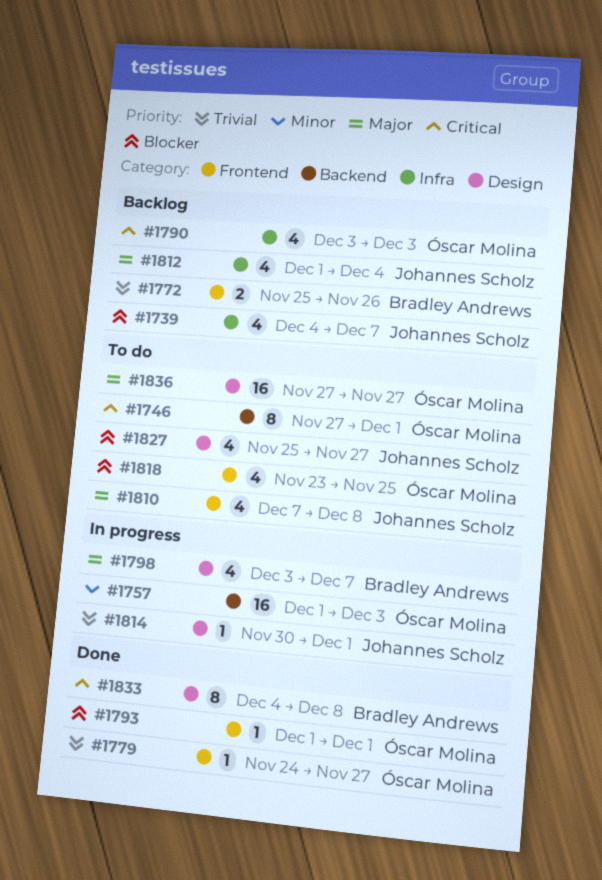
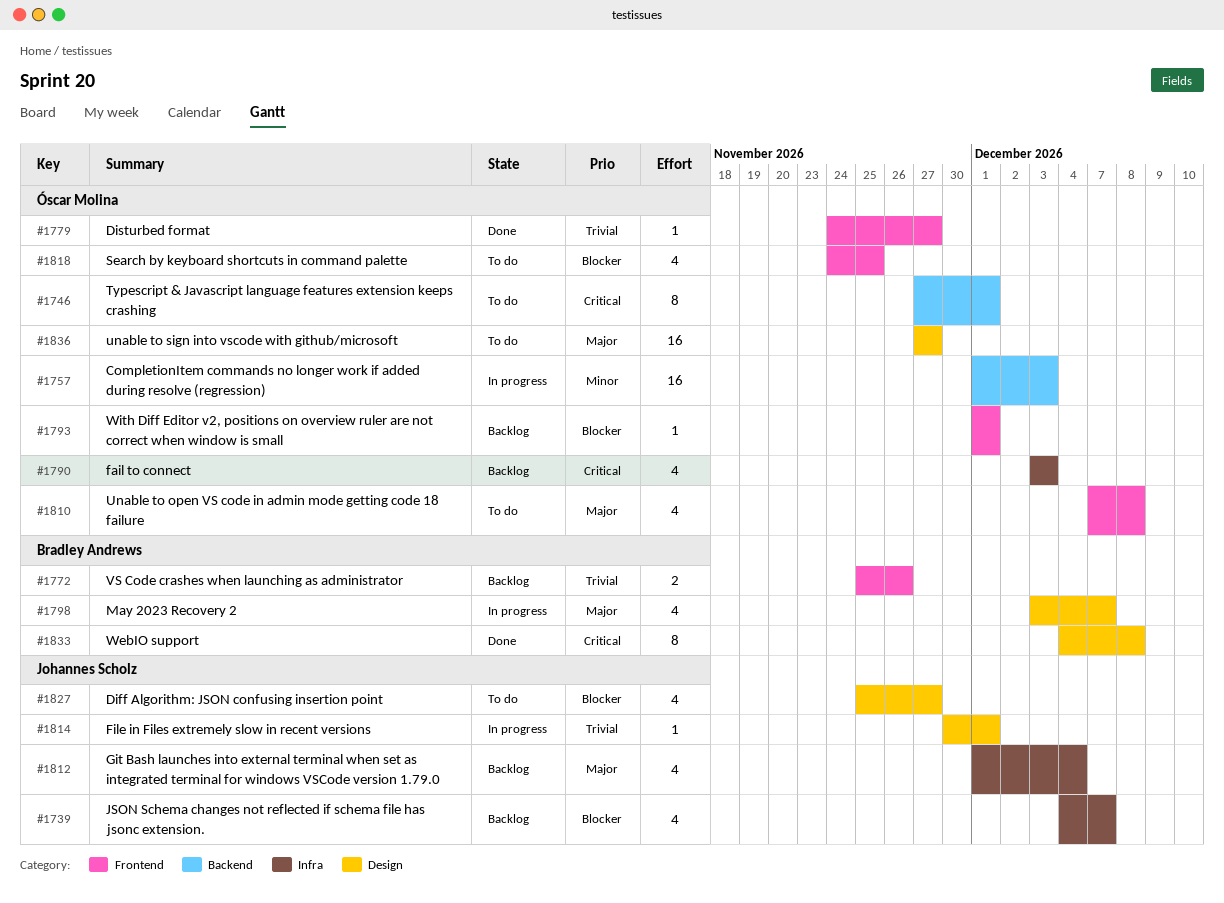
#1793, status: Done -> Backlog
#1810, owner: Johannes Scholz -> Óscar Molina
#1818, start: Nov 23 -> Nov 24

